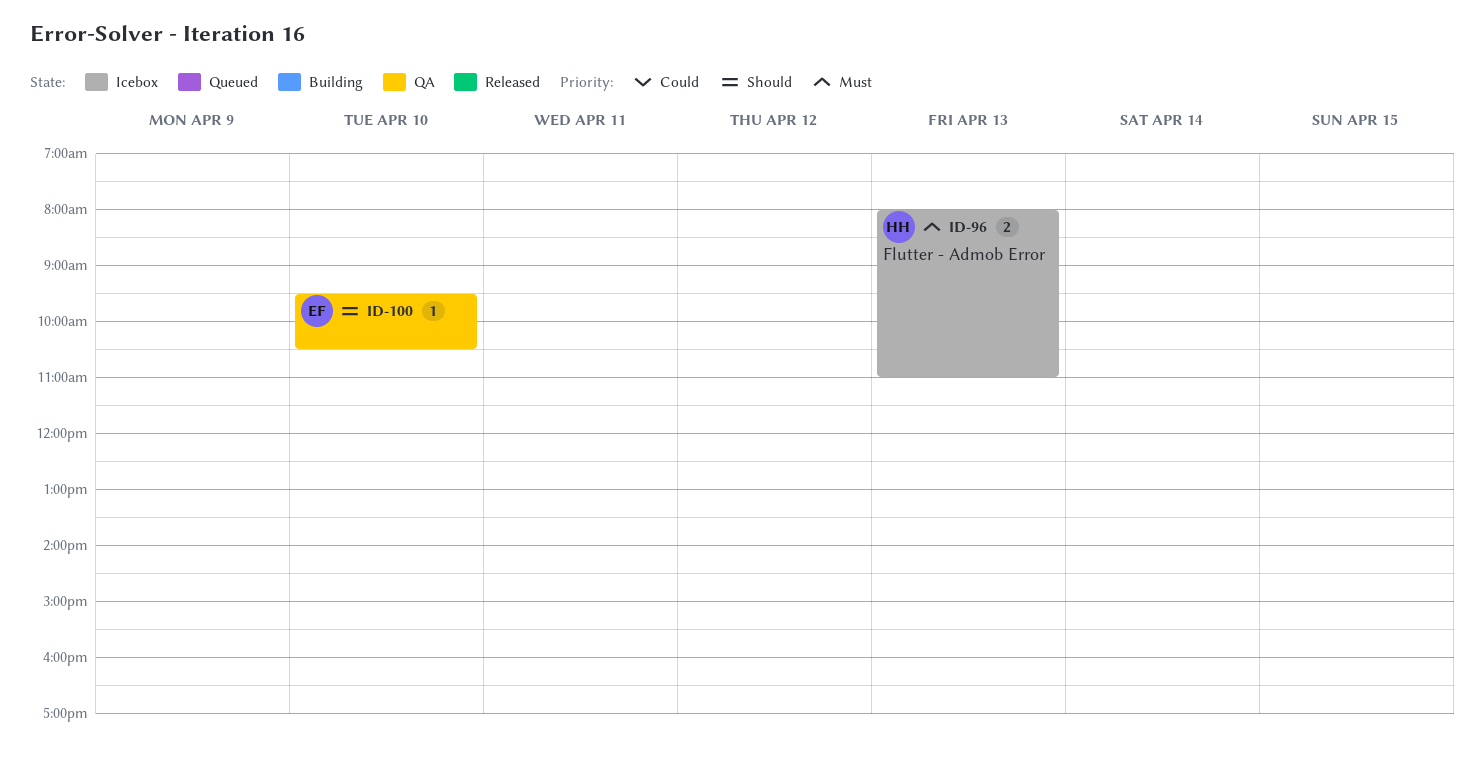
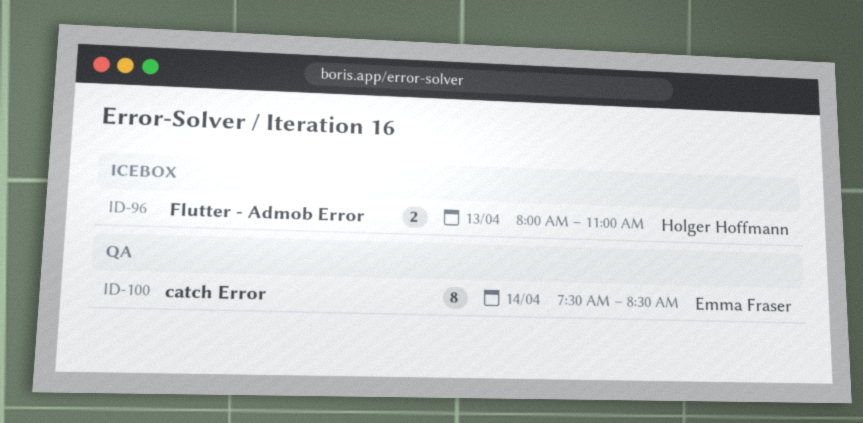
ID-100, estimate: 1 -> 8
ID-100, day: Apr 10 -> Apr 14
ID-100, begins: 09:30 -> 07:30
ID-100, ends: 10:30 -> 08:30

